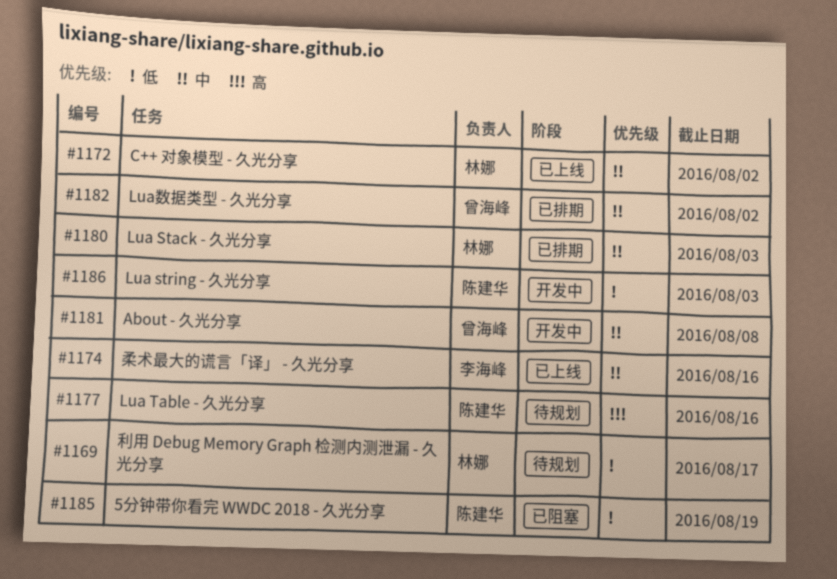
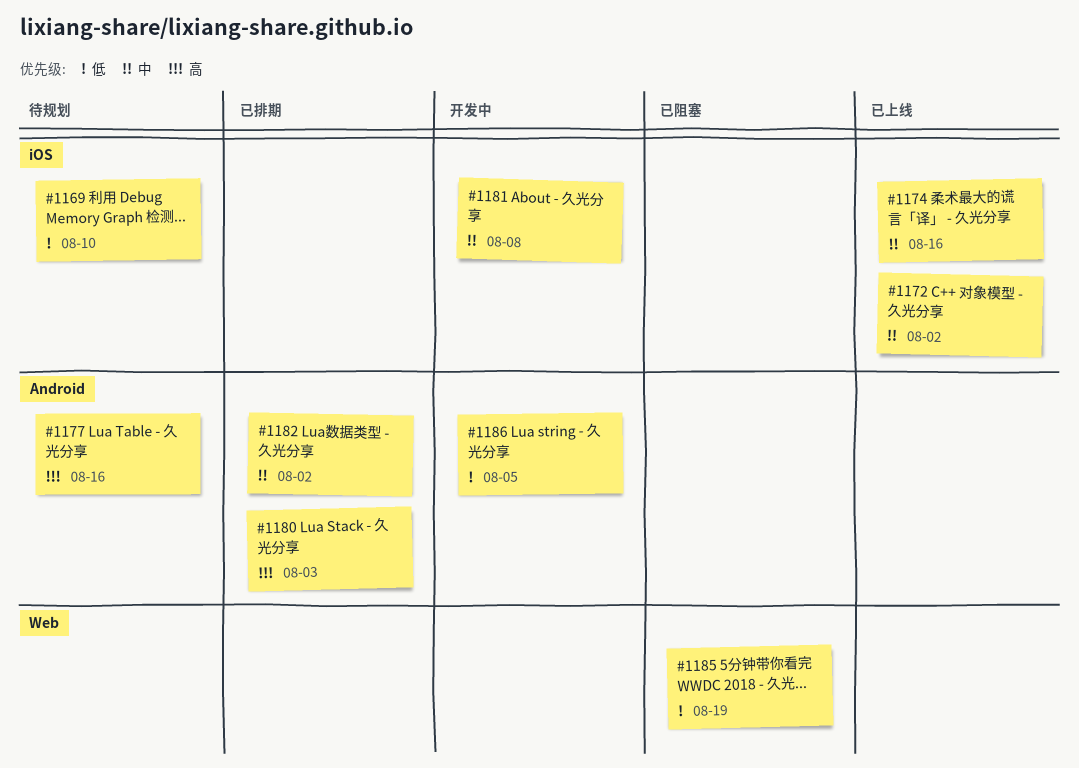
#1169, due: Aug 17 -> Aug 10
#1180, priority: 中 -> 高
#1186, due: Aug 3 -> Aug 5

